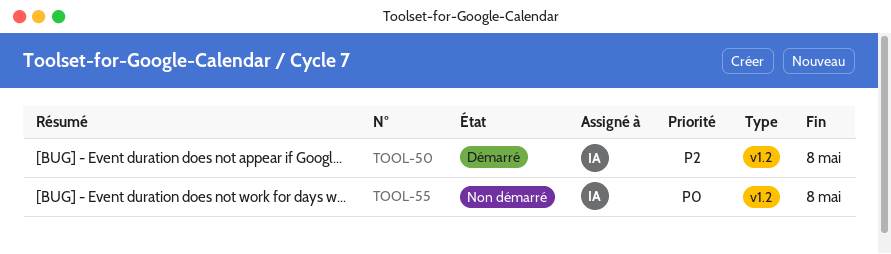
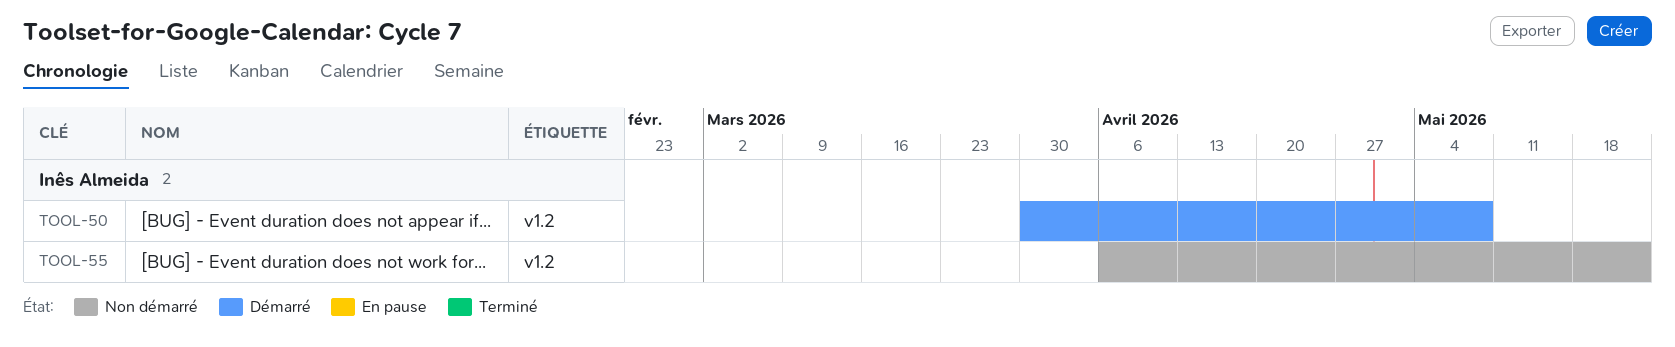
TOOL-55, due: May 8 -> May 22

